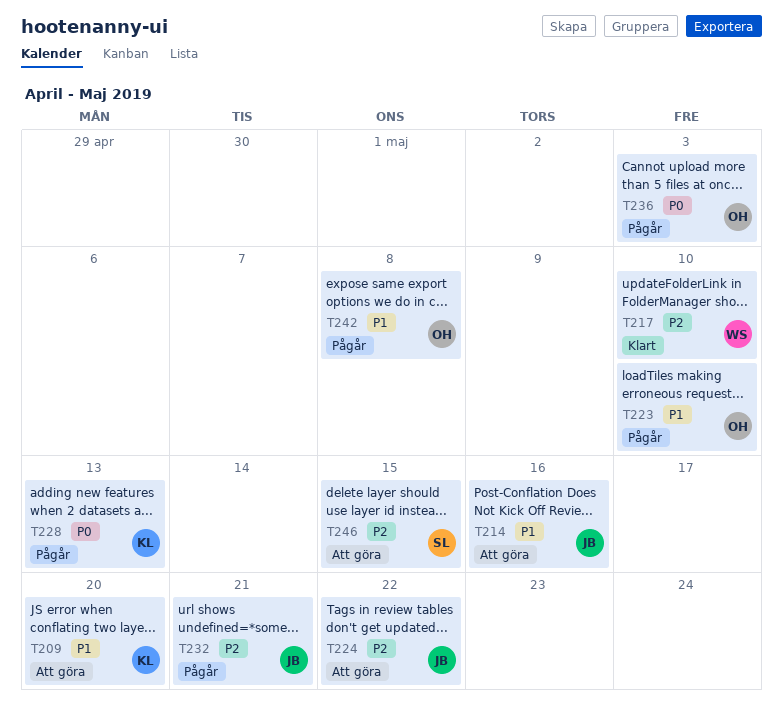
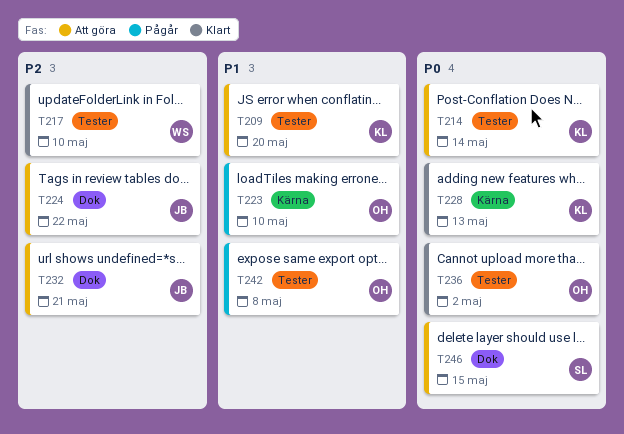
T214, owner: JB -> KL
T214, priority: P1 -> P0
T214, due: May 16 -> May 14
T228, status: Pågår -> Klart
T232, status: Pågår -> Att göra
T236, status: Pågår -> Klart
T236, due: May 3 -> May 2
T246, priority: P2 -> P0

